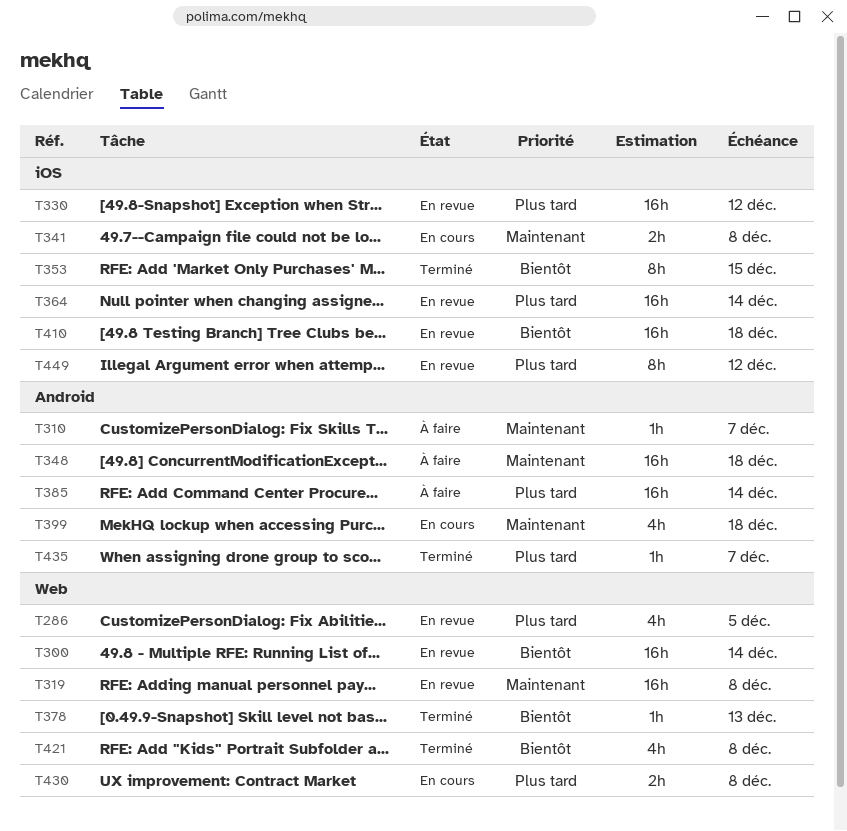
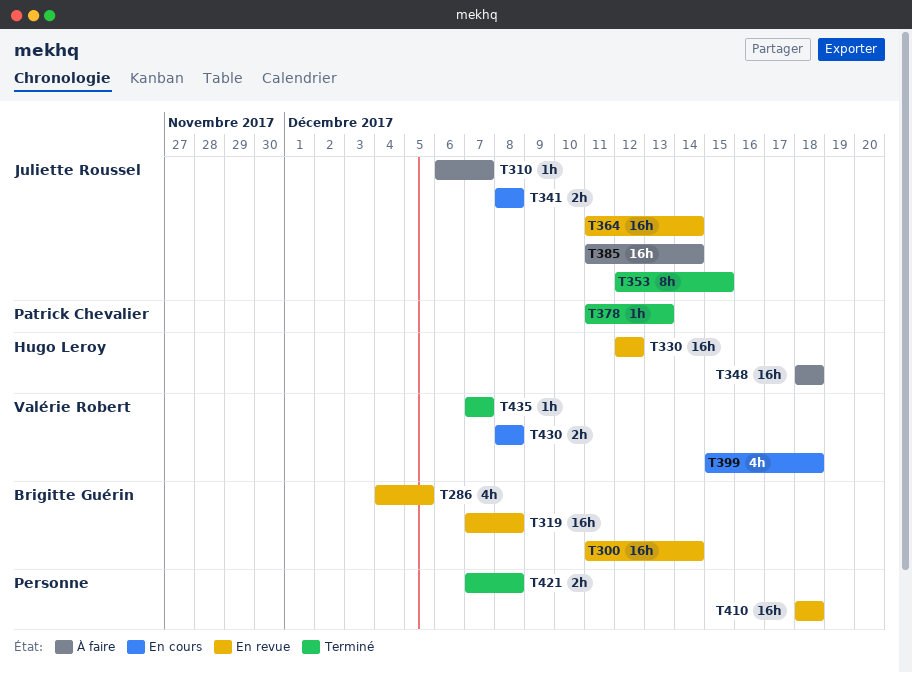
T421, estimate: 4h -> 2h
T449: present -> none

